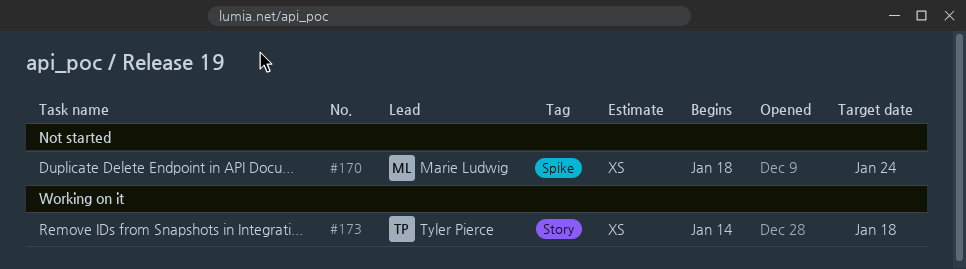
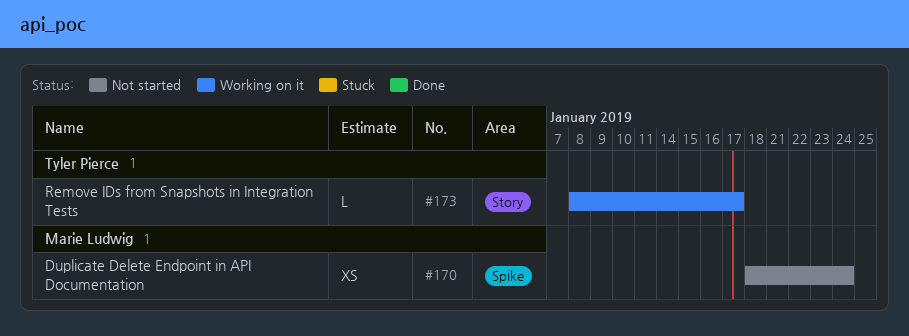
#173, estimate: XS -> L
#173, start: Jan 14 -> Jan 8
#173, due: Jan 18 -> Jan 17

